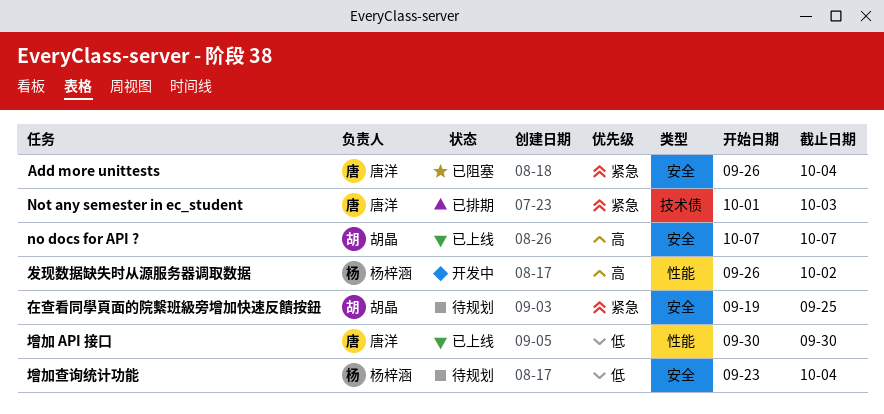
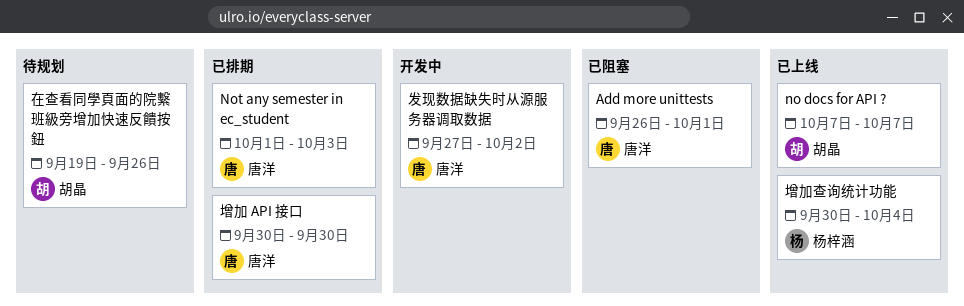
Add more unittests, due: Oct 4 -> Oct 1
发现数据缺失时从源服务器调取数据, owner: 杨梓涵 -> 唐洋
发现数据缺失时从源服务器调取数据, start: Sep 26 -> Sep 27
在查看同學頁面的院繫班級旁增加快速反饋按鈕, due: Sep 25 -> Sep 26
增加 API 接口, status: 已上线 -> 已排期
增加查询统计功能, status: 待规划 -> 已上线
增加查询统计功能, start: Sep 23 -> Sep 30

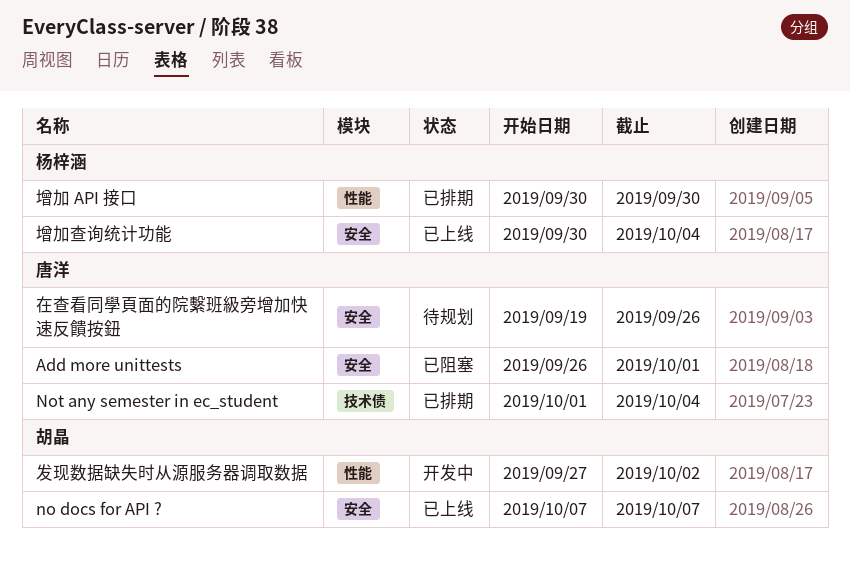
Not any semester in ec_student, due: Oct 3 -> Oct 4
发现数据缺失时从源服务器调取数据, owner: 唐洋 -> 胡晶
在查看同學頁面的院繫班級旁增加快速反饋按鈕, owner: 胡晶 -> 唐洋
增加 API 接口, owner: 唐洋 -> 杨梓涵

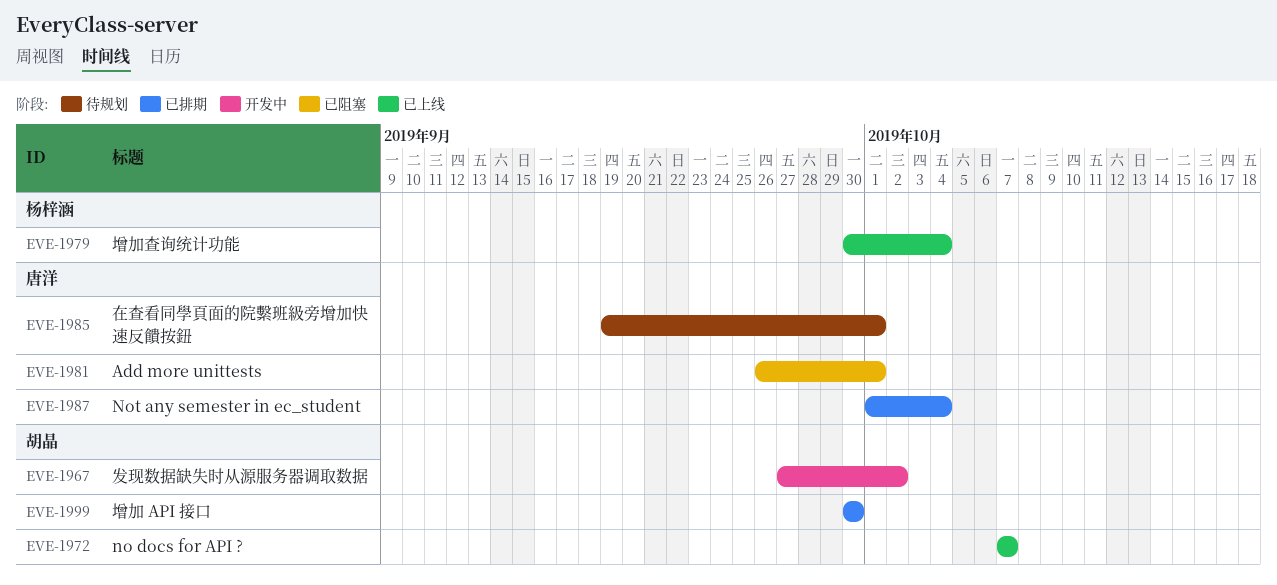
在查看同學頁面的院繫班級旁增加快速反饋按鈕, due: Sep 26 -> Oct 1
增加 API 接口, owner: 杨梓涵 -> 胡晶

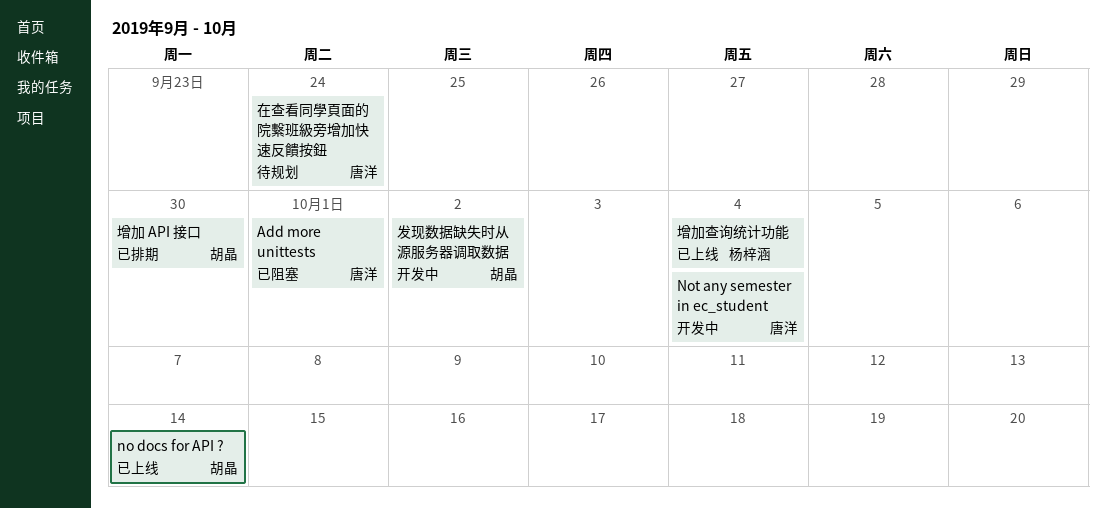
no docs for API ?, due: Oct 7 -> Oct 14
Not any semester in ec_student, status: 已排期 -> 开发中
在查看同學頁面的院繫班級旁增加快速反饋按鈕, due: Oct 1 -> Sep 24

